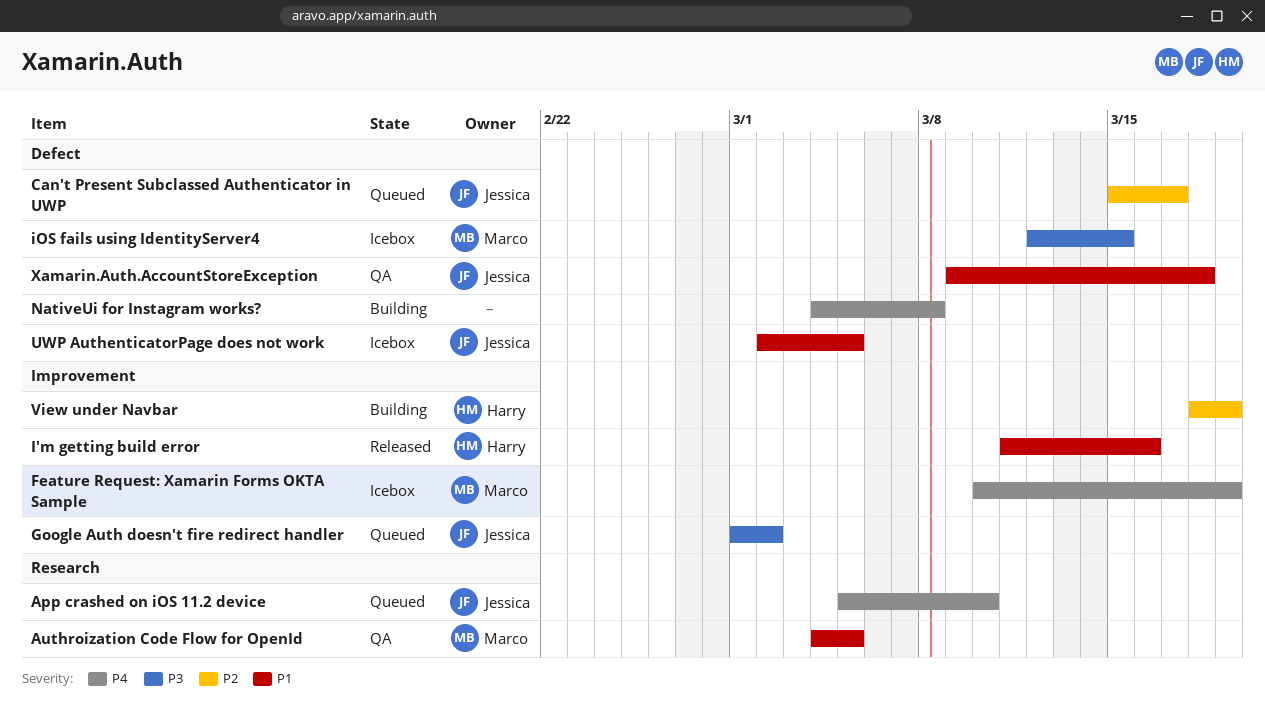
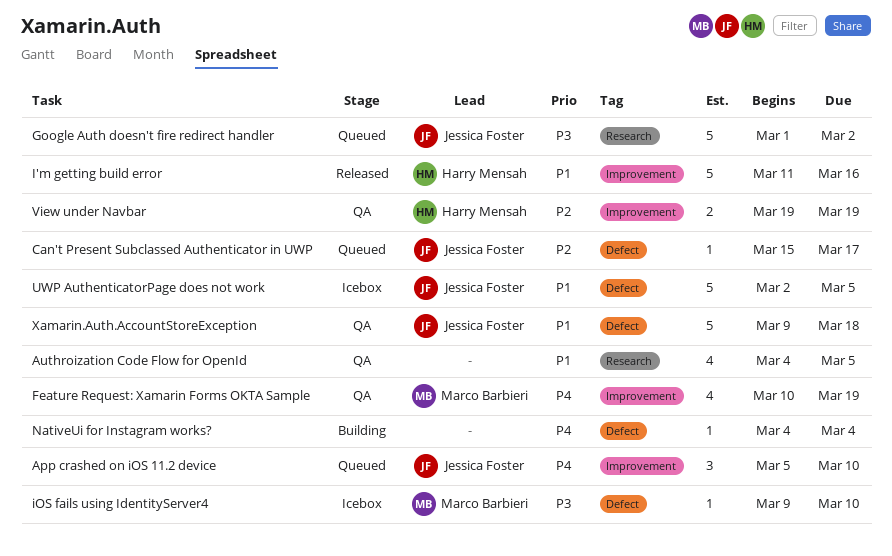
App crashed on iOS 11.2 device, label: Research -> Improvement
Authroization Code Flow for OpenId, owner: Marco Barbieri -> none
Feature Request: Xamarin Forms OKTA Sample, status: Icebox -> QA
Google Auth doesn't fire redirect handler, label: Improvement -> Research
iOS fails using IdentityServer4, start: Mar 12 -> Mar 9
iOS fails using IdentityServer4, due: Mar 15 -> Mar 10
NativeUi for Instagram works?, due: Mar 8 -> Mar 4
View under Navbar, status: Building -> QA
View under Navbar, start: Mar 18 -> Mar 19

